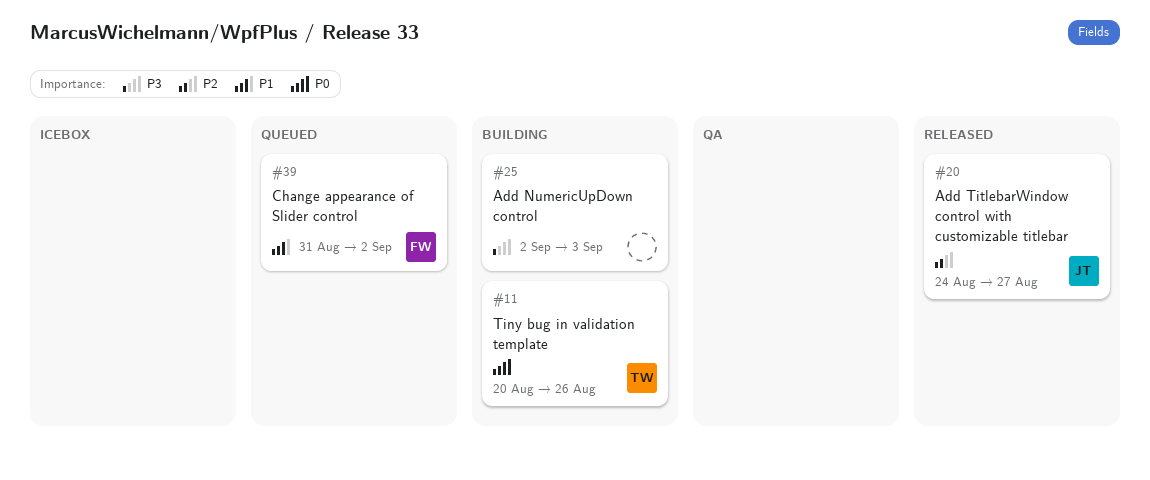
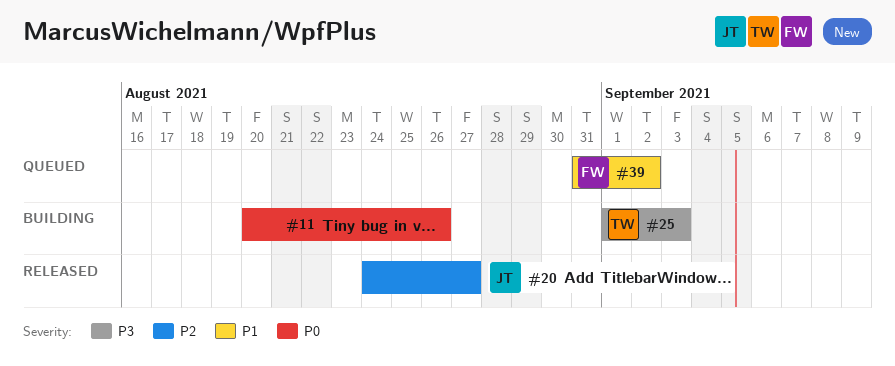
#11, owner: TW -> none
#25, owner: none -> TW
#25, start: Sep 2 -> Sep 1

